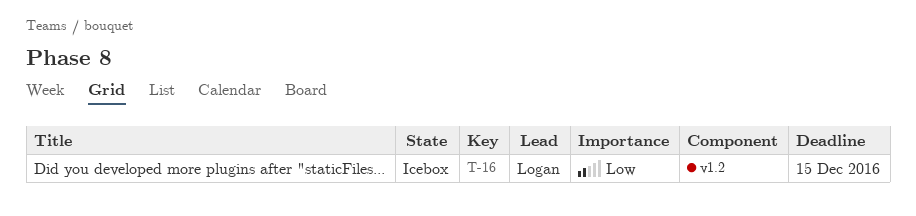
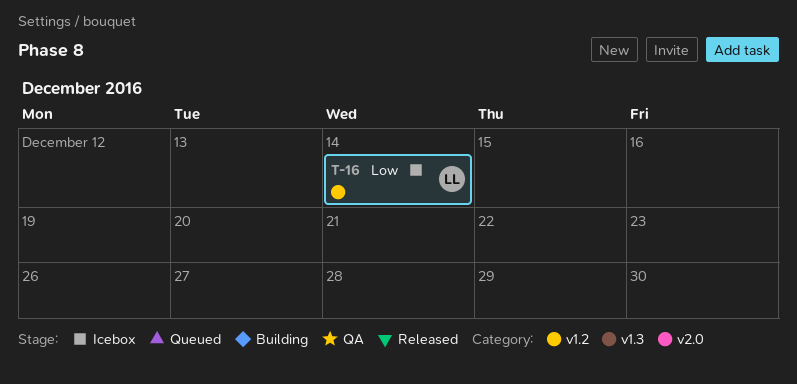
T-16, due: Dec 15 -> Dec 14

